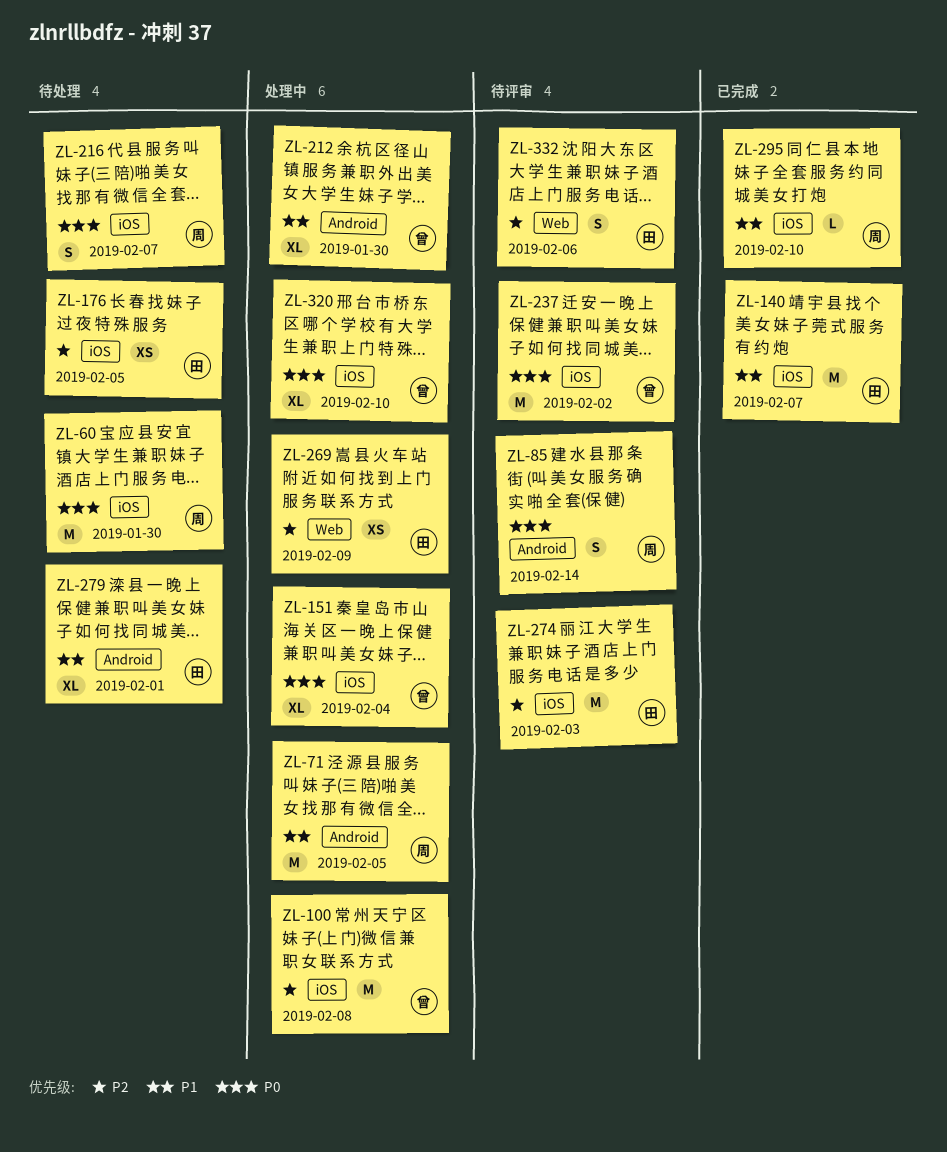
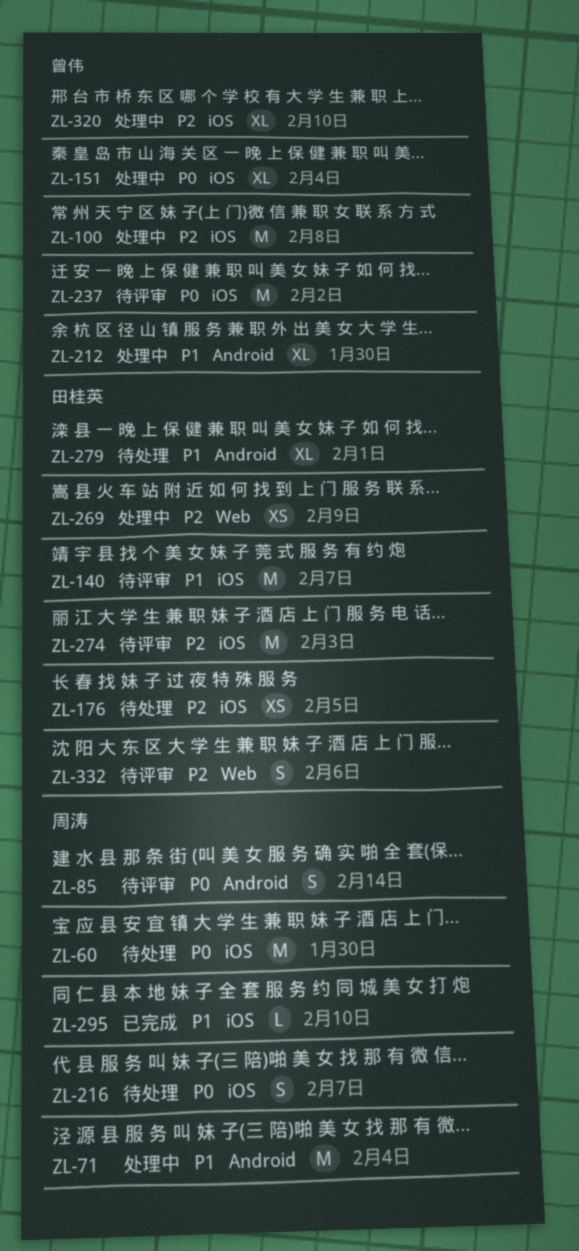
ZL-71, due: Feb 5 -> Feb 4
ZL-140, status: 已完成 -> 待评审
ZL-320, priority: P0 -> P2

